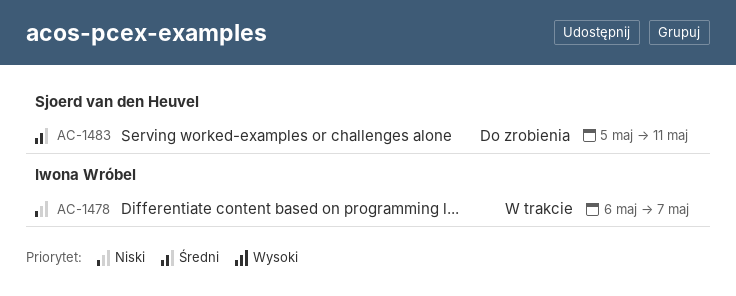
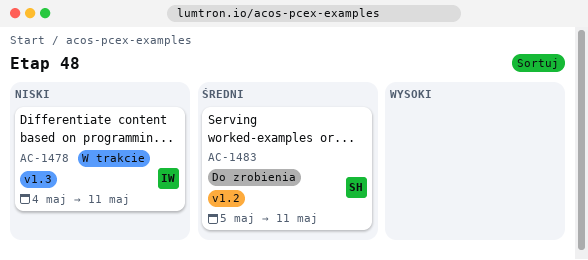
AC-1478, start: May 6 -> May 4
AC-1478, due: May 7 -> May 11

